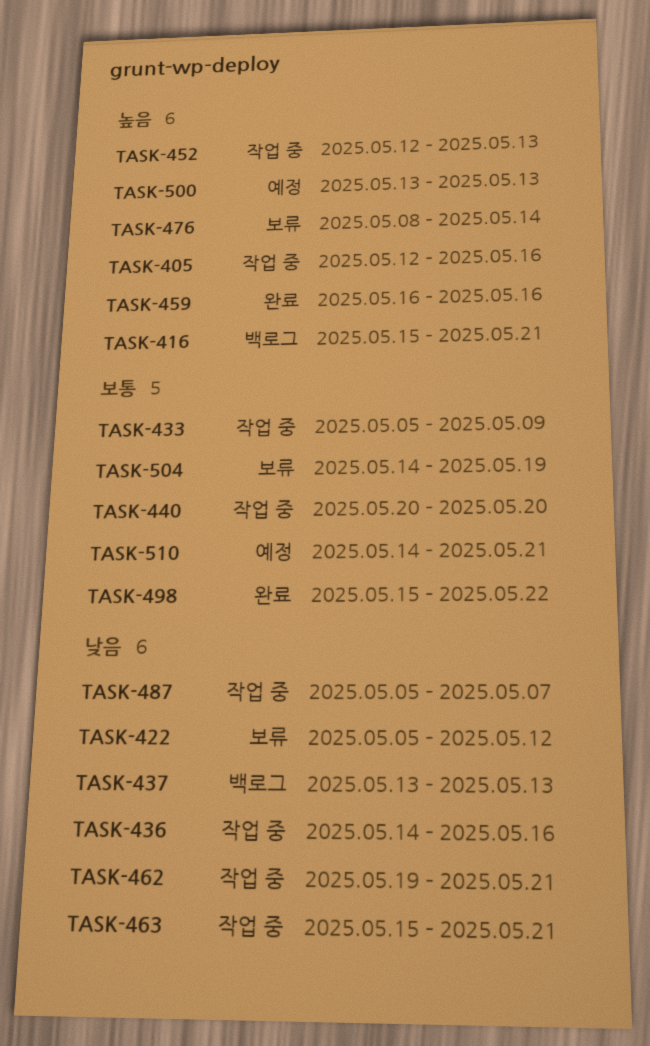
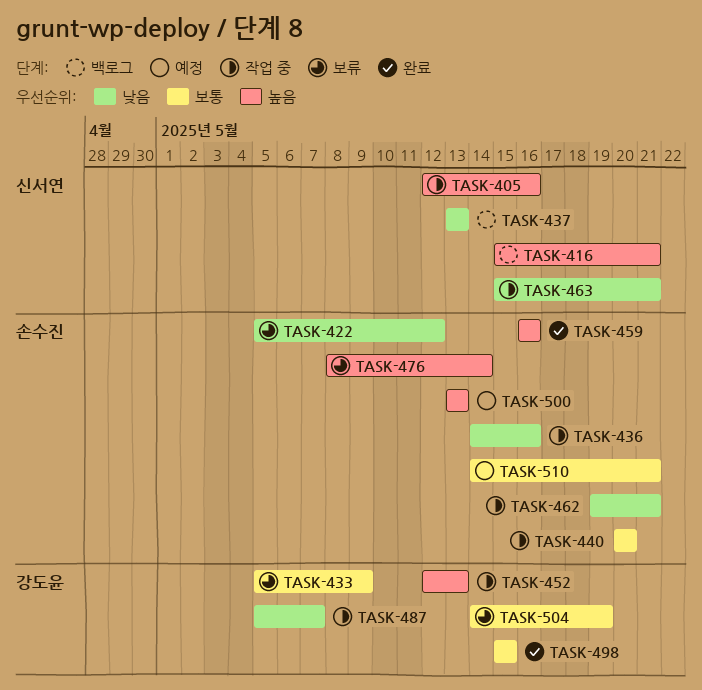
TASK-433, status: 작업 중 -> 보류
TASK-498, due: May 22 -> May 15

